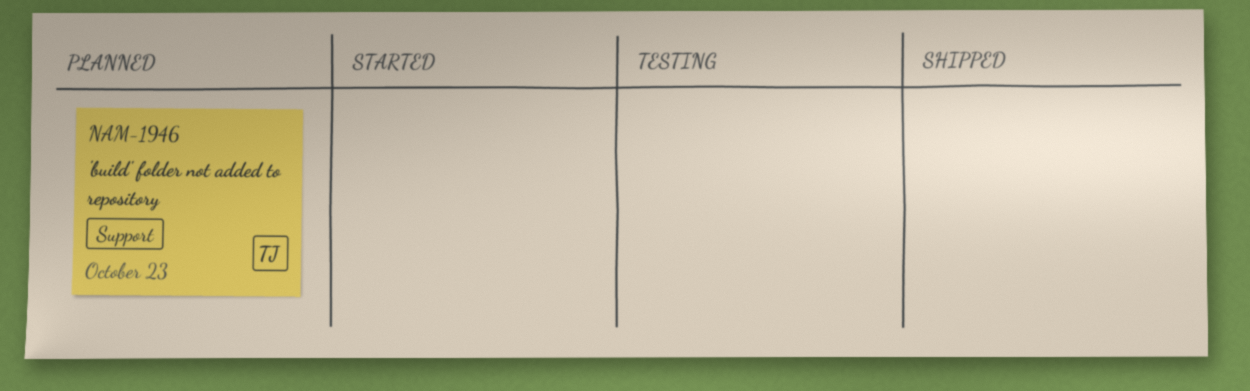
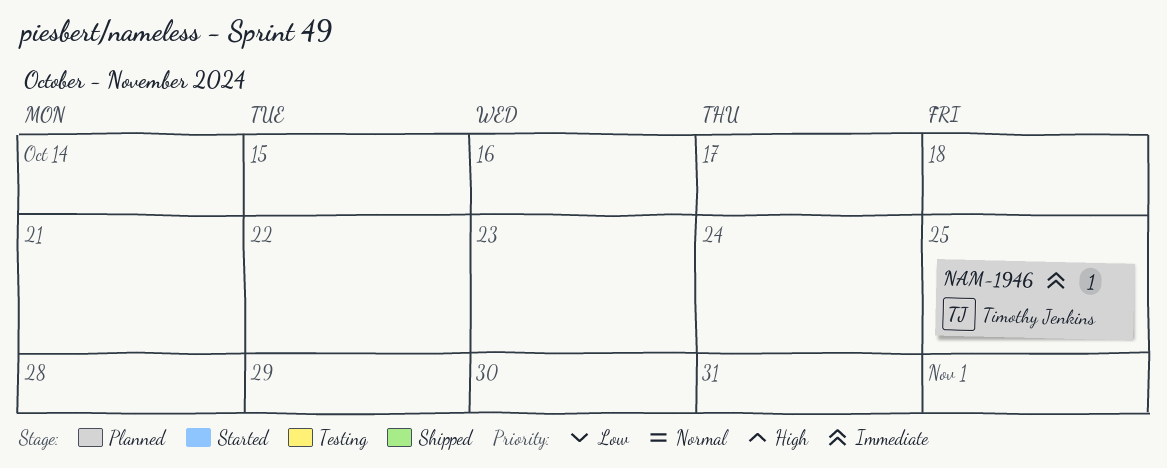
NAM-1946, due: Oct 23 -> Oct 25

